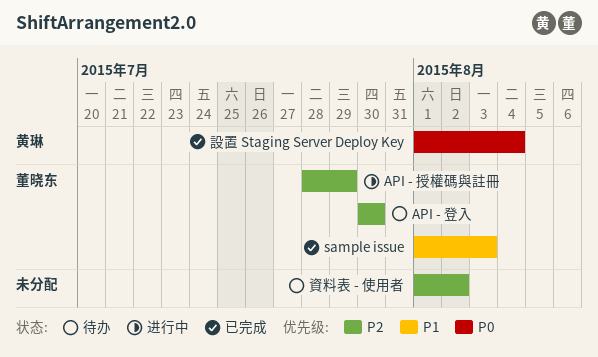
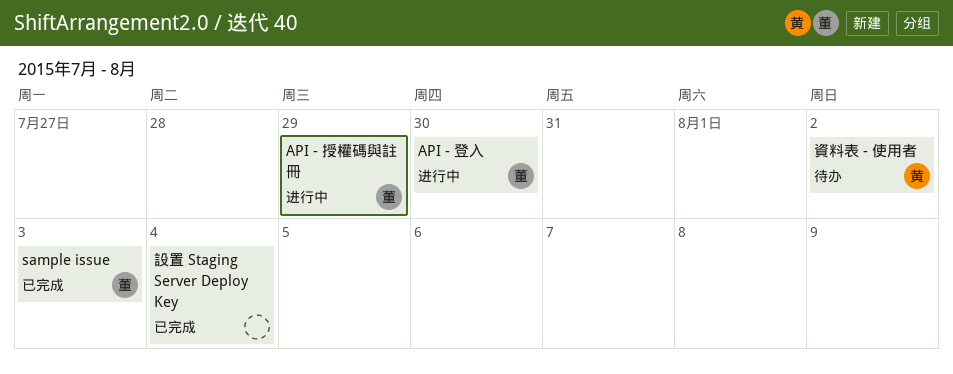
API - 登入, status: 待办 -> 进行中
設置 Staging Server Deploy Key, owner: 黄琳 -> none
資料表 - 使用者, owner: none -> 黄琳

